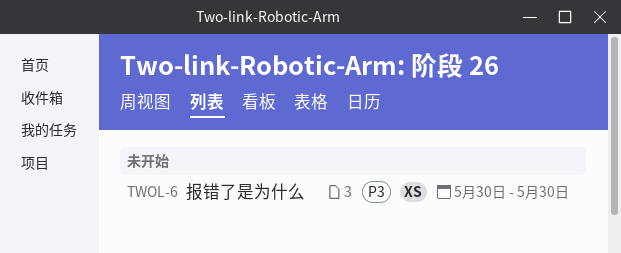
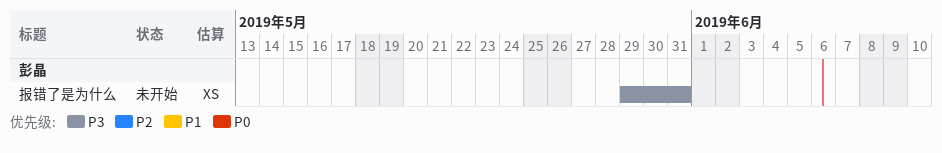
报错了是为什么, start: May 30 -> May 29
报错了是为什么, due: May 30 -> May 31

